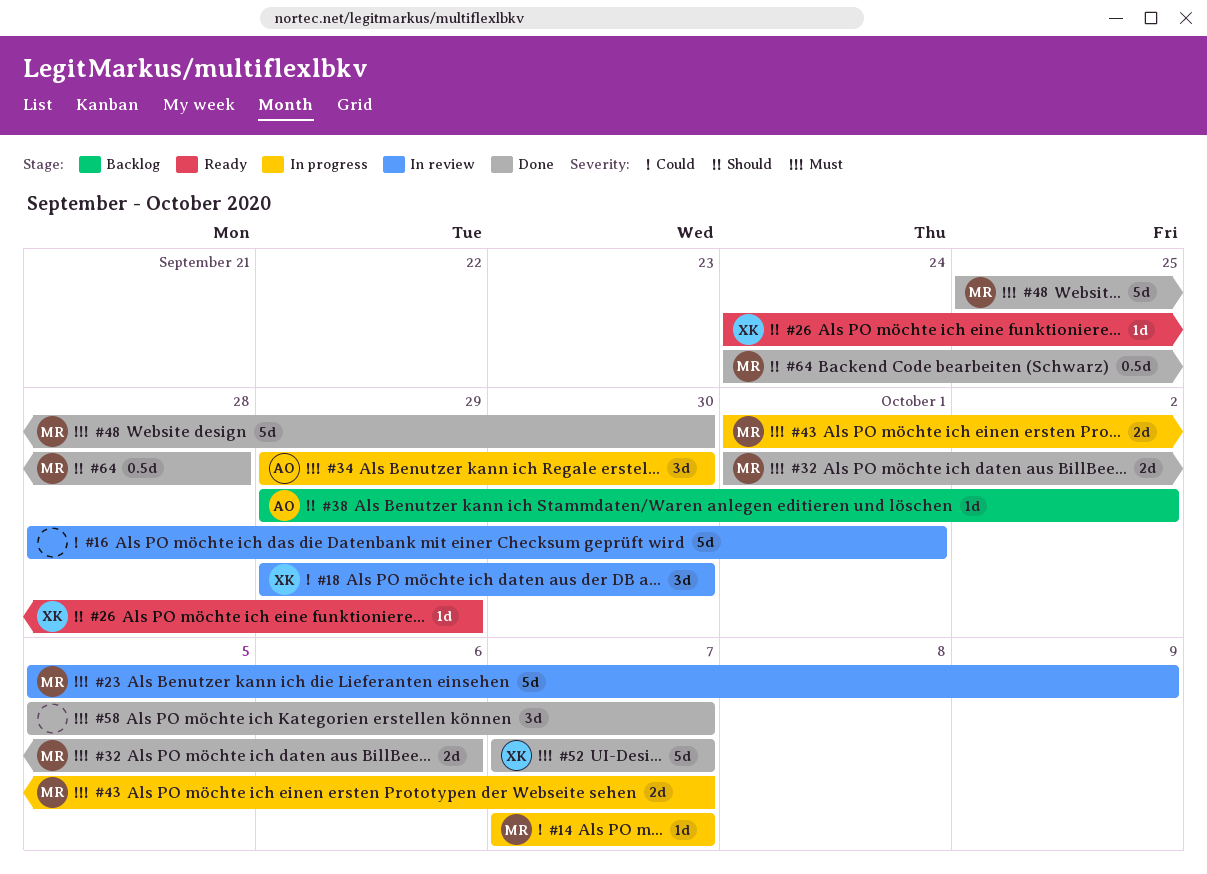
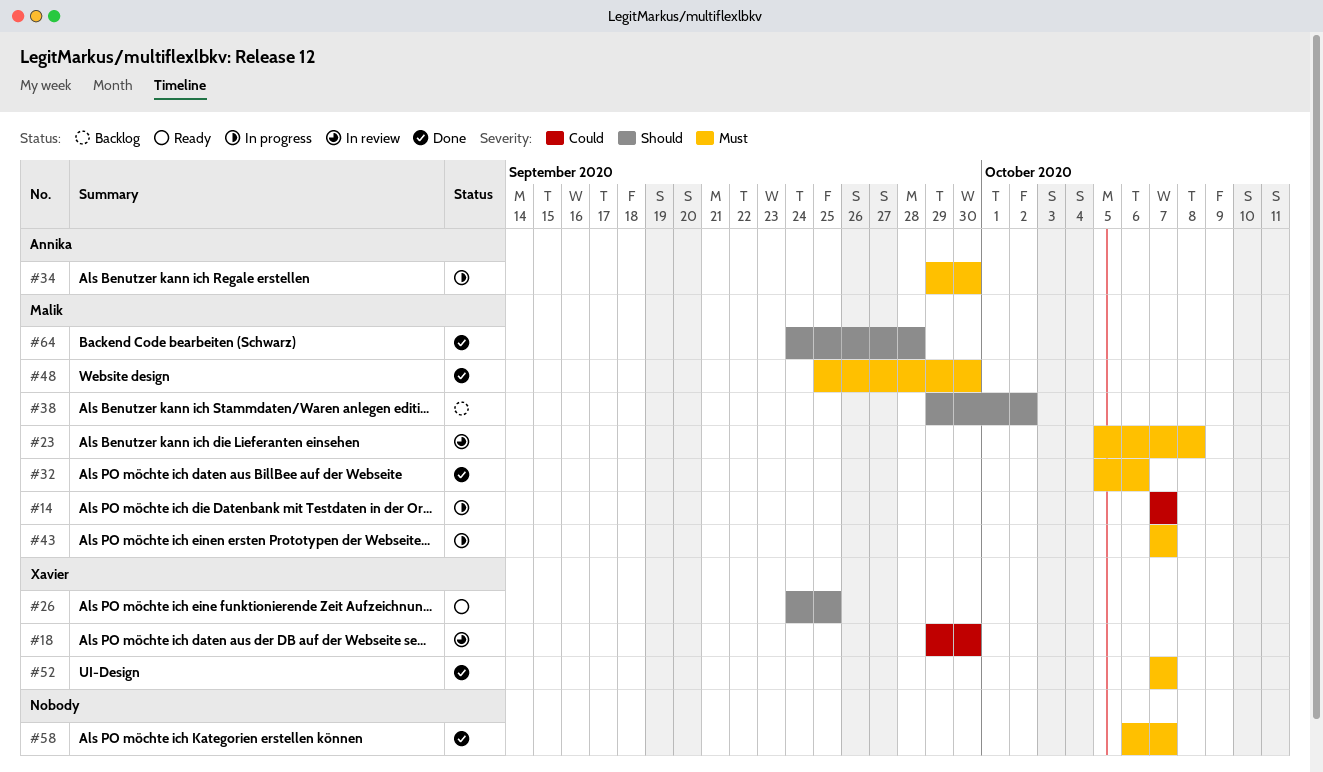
#16: present -> none
#23, due: Oct 9 -> Oct 8
#26, due: Sep 29 -> Sep 25
#32, start: Oct 1 -> Oct 5
#38, owner: Annika -> Malik
#43, start: Oct 1 -> Oct 7
#58, start: Oct 5 -> Oct 6

